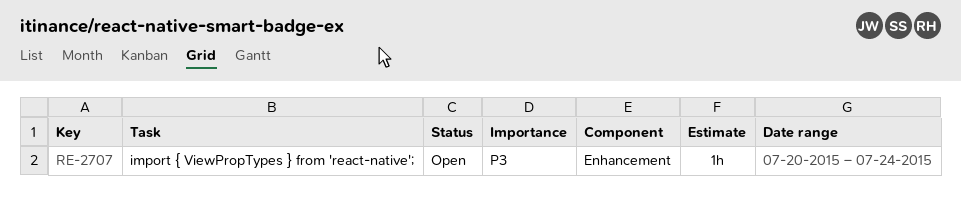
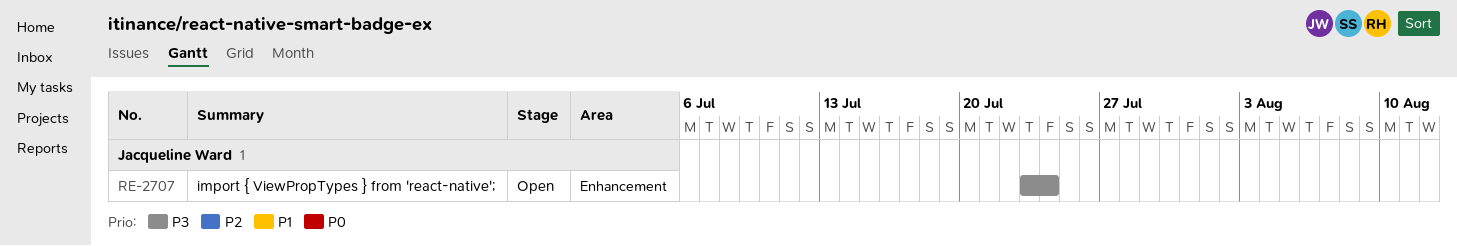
RE-2707, start: Jul 20 -> Jul 23

